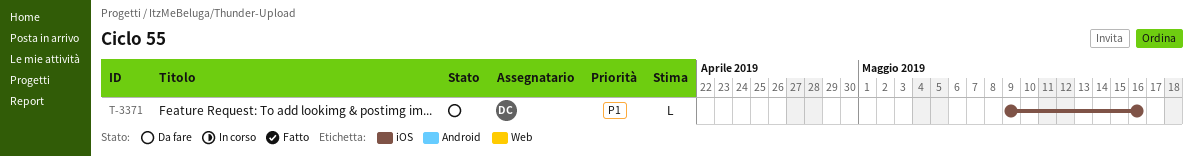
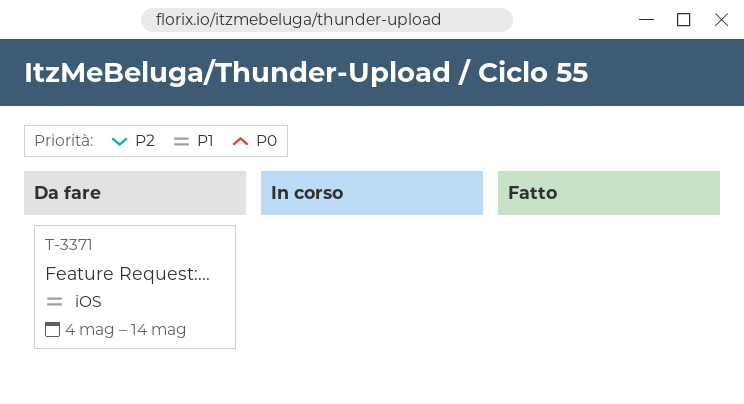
T-3371, start: May 9 -> May 4
T-3371, due: May 16 -> May 14

